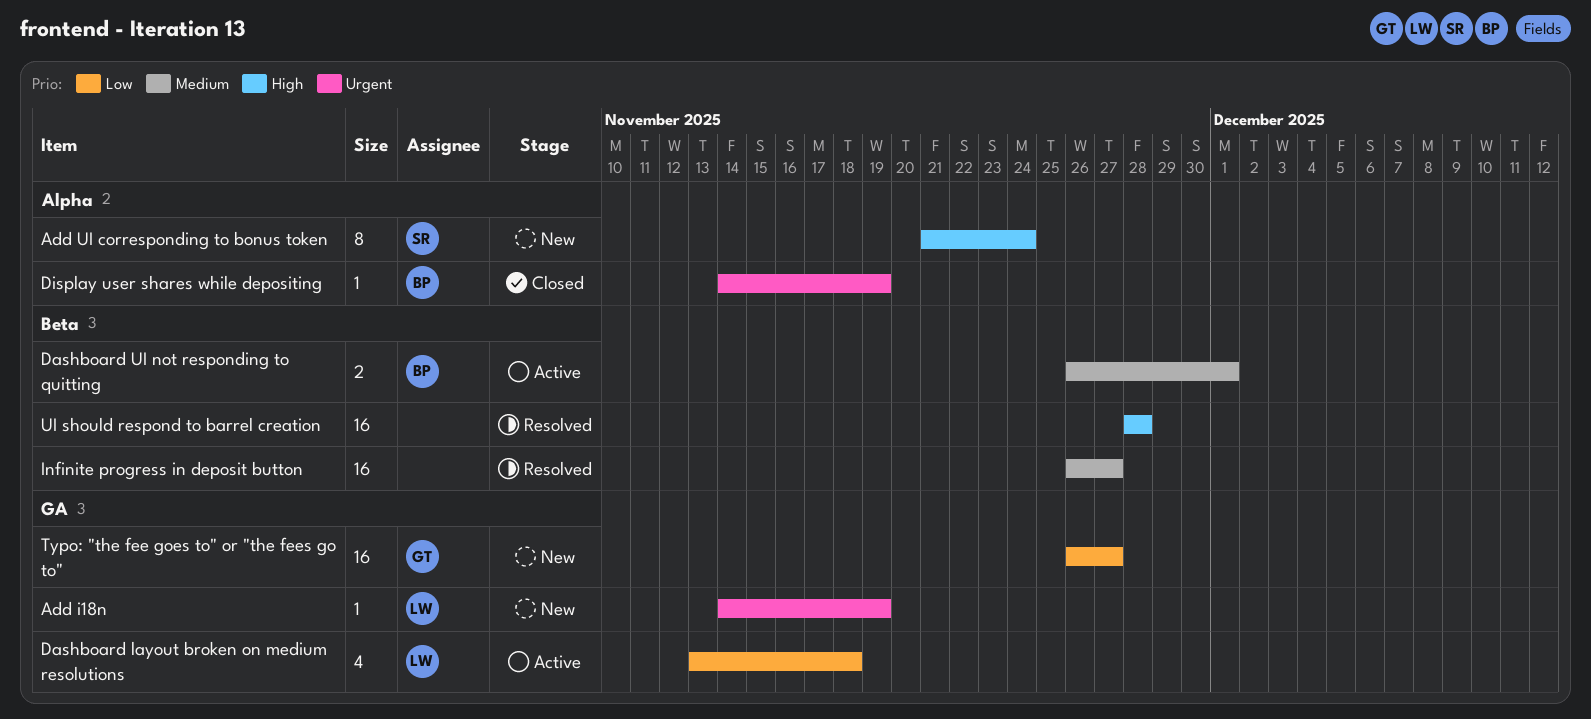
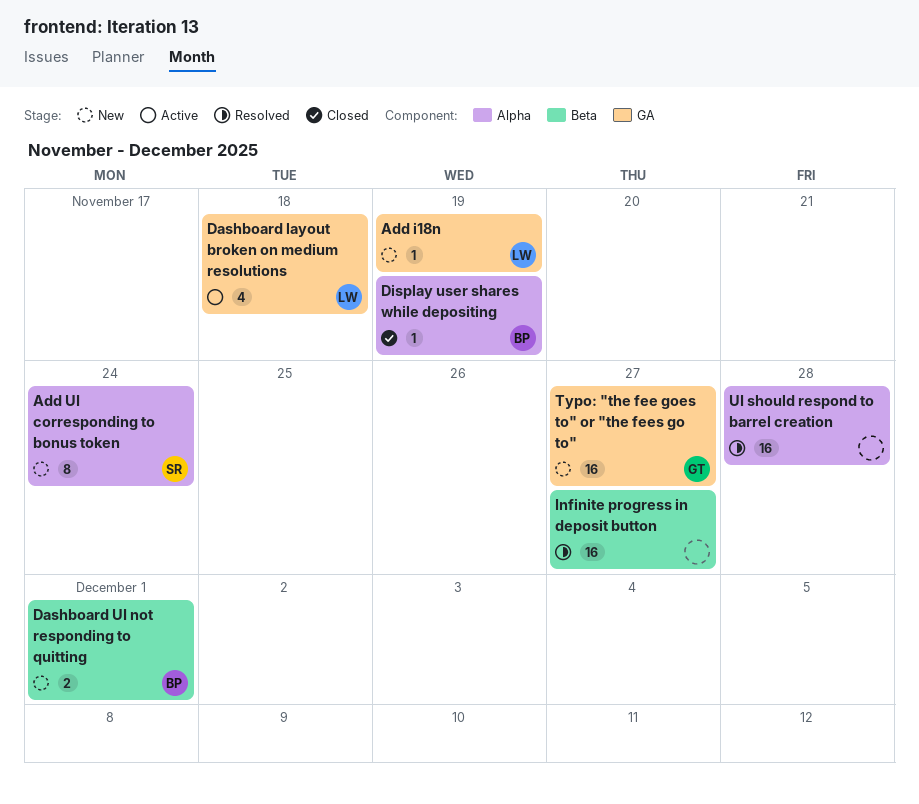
Dashboard UI not responding to quitting, status: Active -> New
UI should respond to barrel creation, label: Beta -> Alpha

